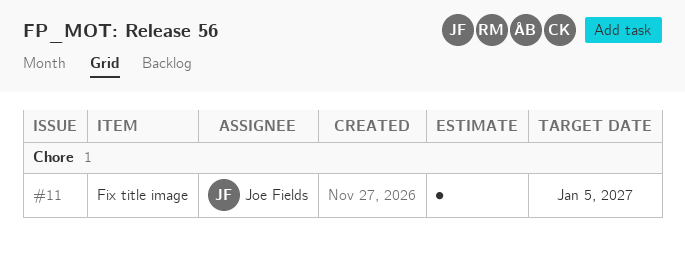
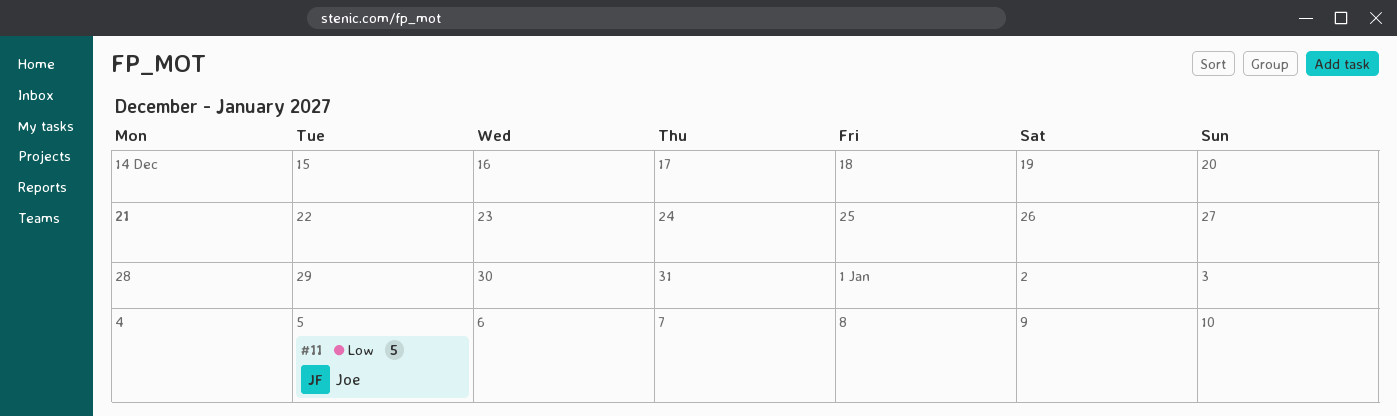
#11, estimate: 1 -> 5

